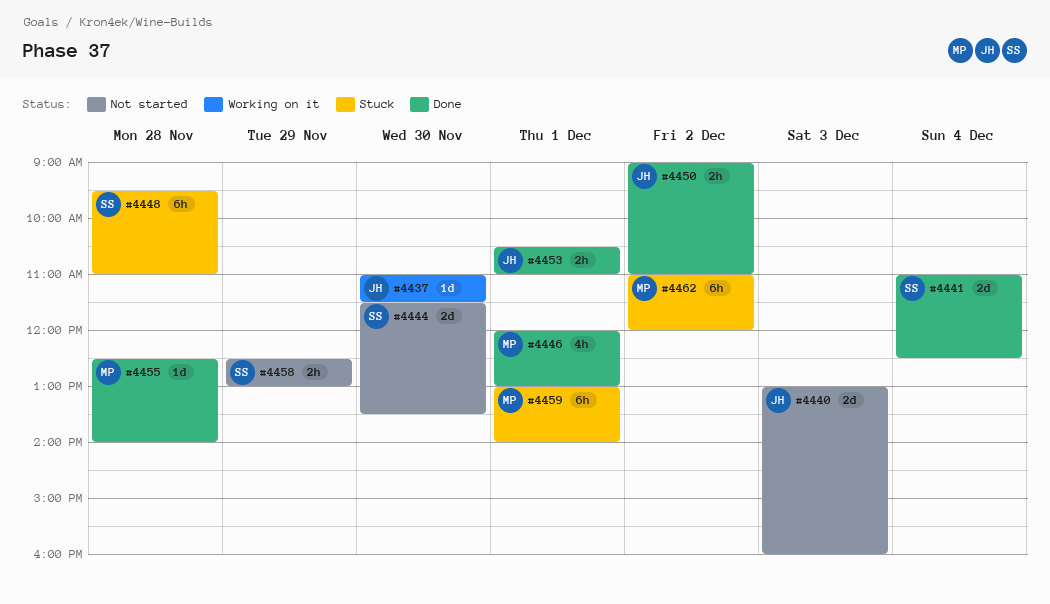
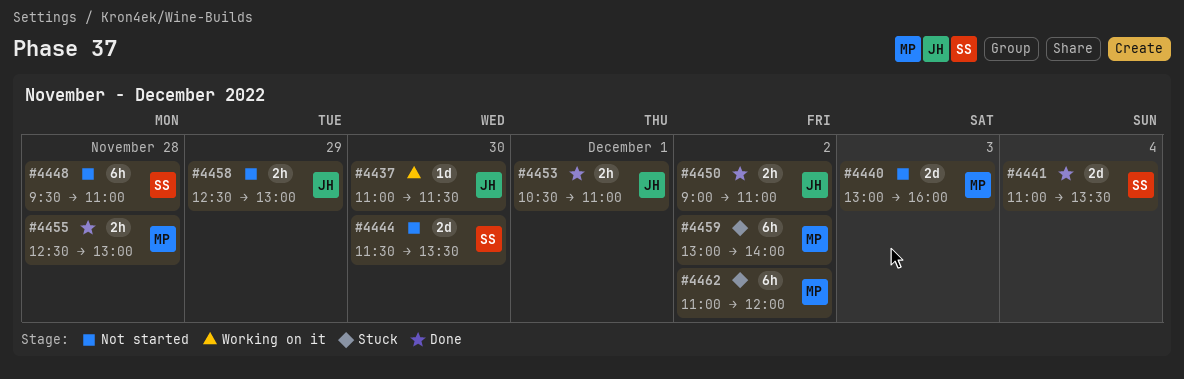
#4440, owner: JH -> MP
#4441, ends: 12:30 -> 13:30
#4446: present -> none
#4448, status: Stuck -> Not started
#4455, estimate: 1d -> 2h
#4455, ends: 14:00 -> 13:00
#4458, owner: SS -> JH
#4459, day: Dec 1 -> Dec 2

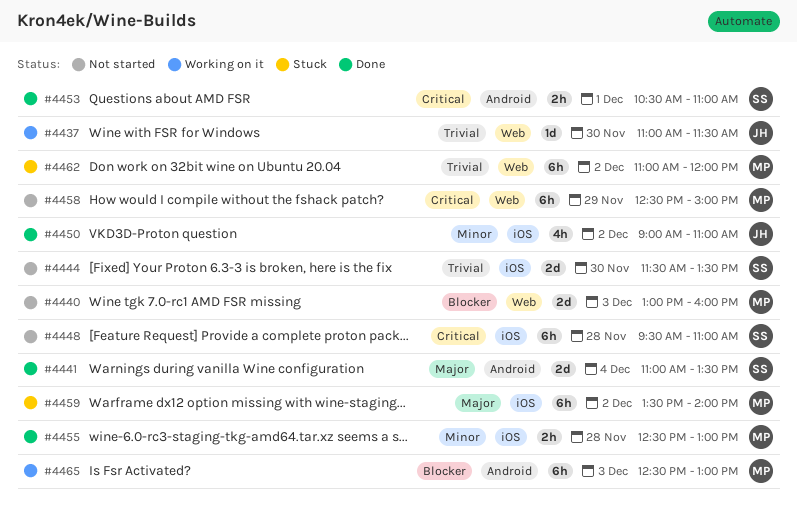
#4450, estimate: 2h -> 4h
#4453, owner: JH -> SS
#4458, owner: JH -> MP
#4458, estimate: 2h -> 6h
#4458, ends: 13:00 -> 15:00
#4459, begins: 13:00 -> 13:30
#4465: none -> present

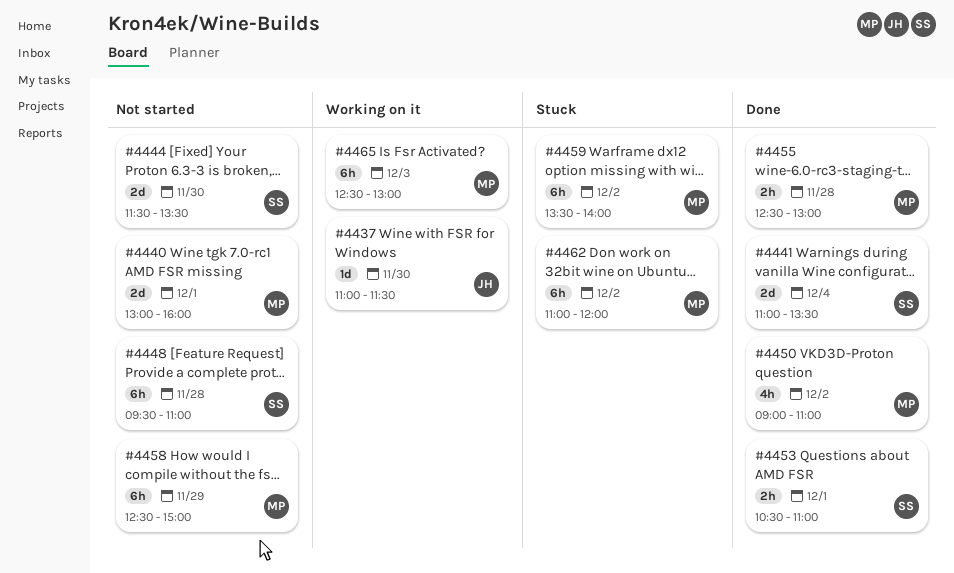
#4440, day: Dec 3 -> Dec 1
#4450, owner: JH -> MP

